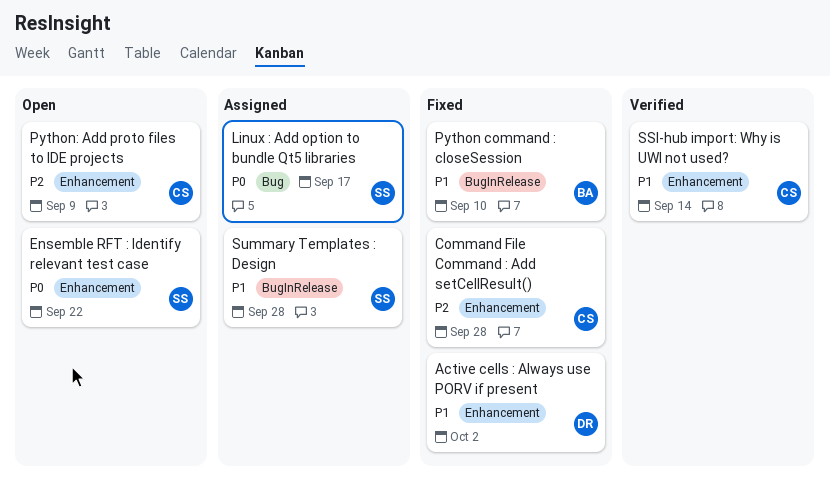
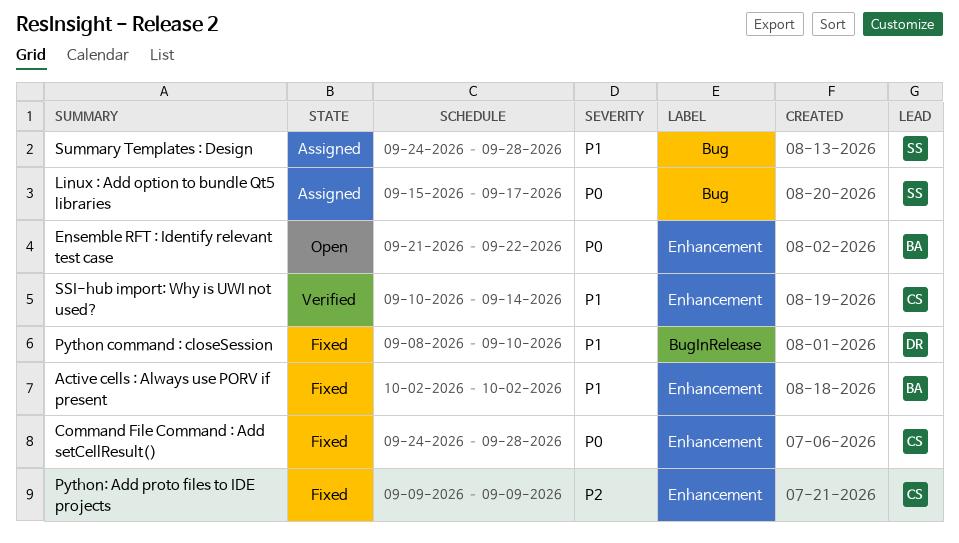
Active cells : Always use PORV if present, owner: DR -> BA
Command File Command : Add setCellResult(), priority: P2 -> P0
Ensemble RFT : Identify relevant test case, owner: SS -> BA
Python command : closeSession, owner: BA -> DR
Python: Add proto files to IDE projects, status: Open -> Fixed
Summary Templates : Design, label: BugInRelease -> Bug

